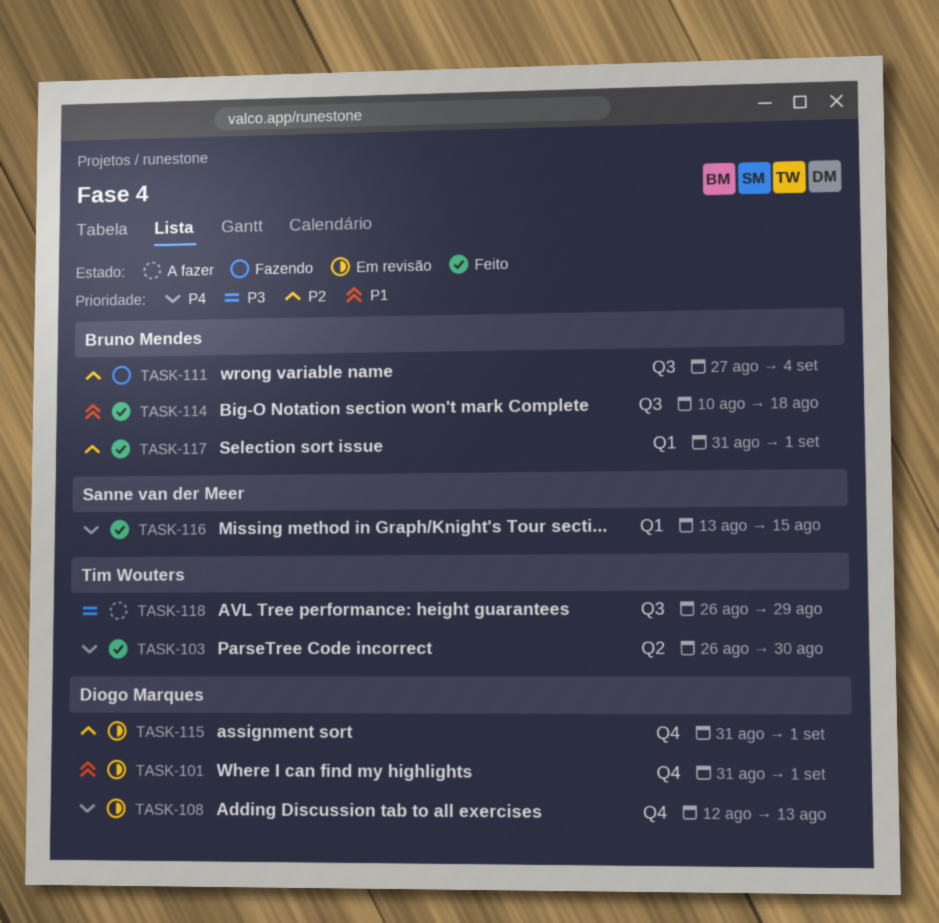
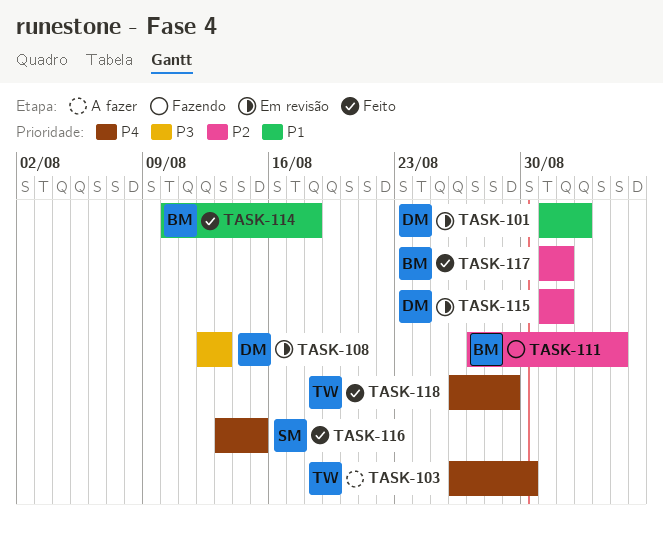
TASK-101, due: Sep 1 -> Sep 2
TASK-103, status: Feito -> A fazer
TASK-108, priority: P4 -> P3
TASK-118, status: A fazer -> Feito
TASK-118, priority: P3 -> P4

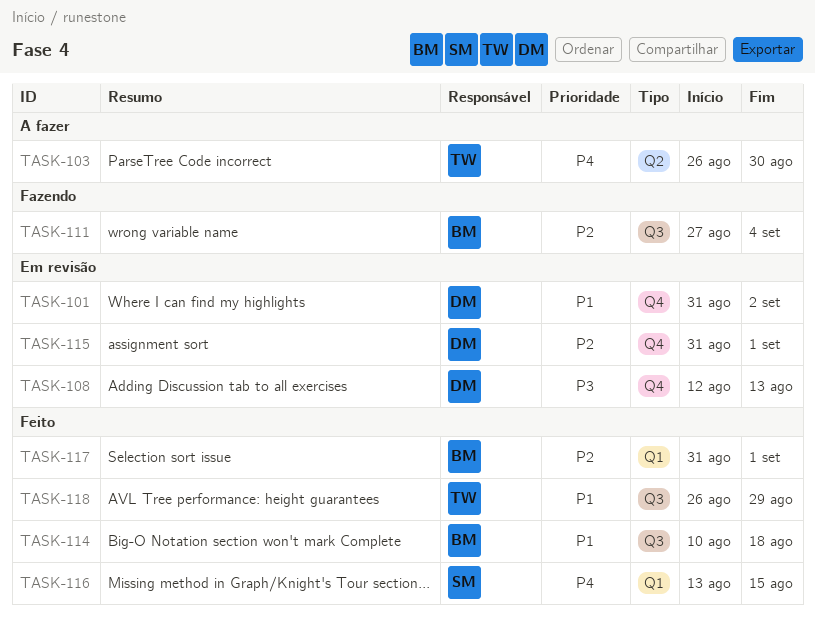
TASK-118, priority: P4 -> P1

